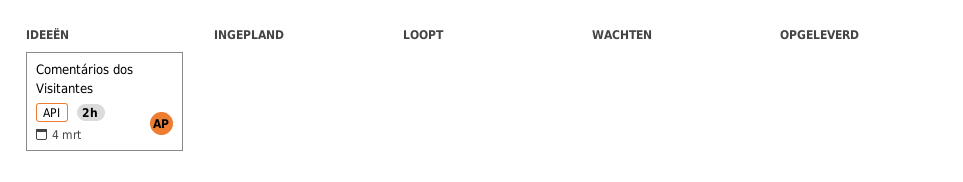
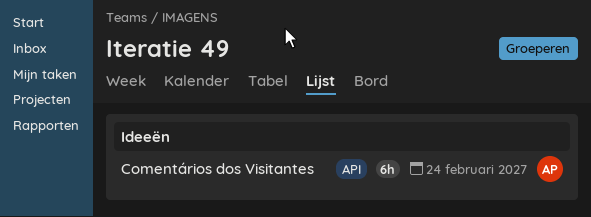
Comentários dos Visitantes, estimate: 2h -> 6h
Comentários dos Visitantes, due: Mar 4 -> Feb 24

